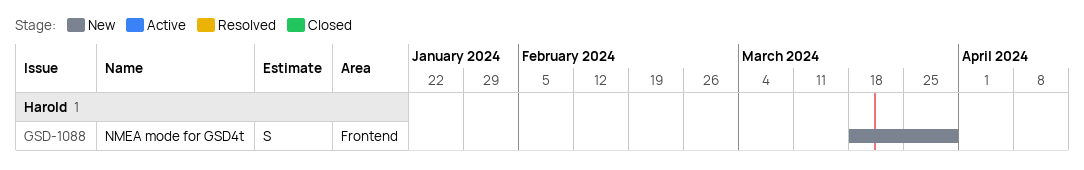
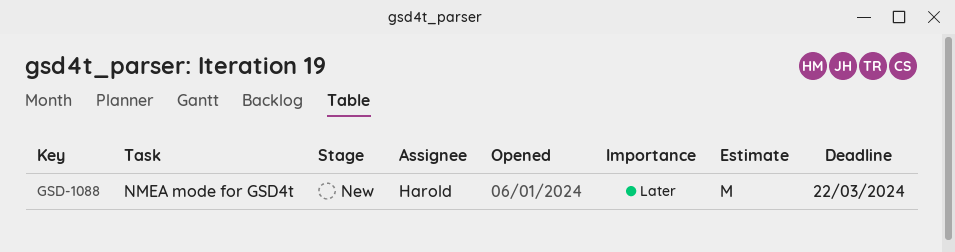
GSD-1088, estimate: S -> M
GSD-1088, due: Mar 29 -> Mar 22

